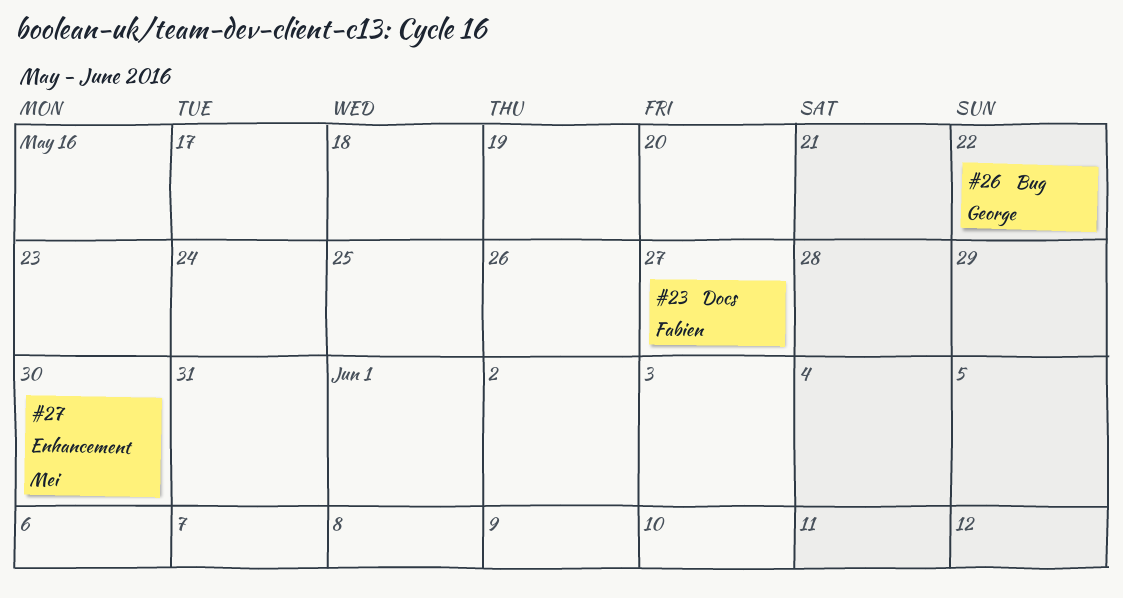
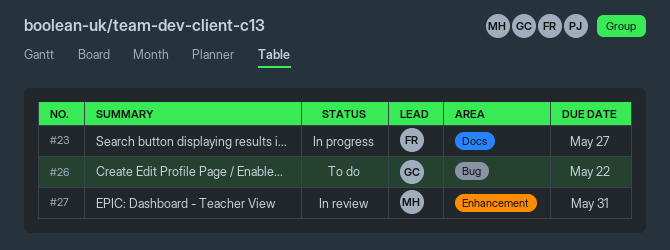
#27, due: May 30 -> May 31

